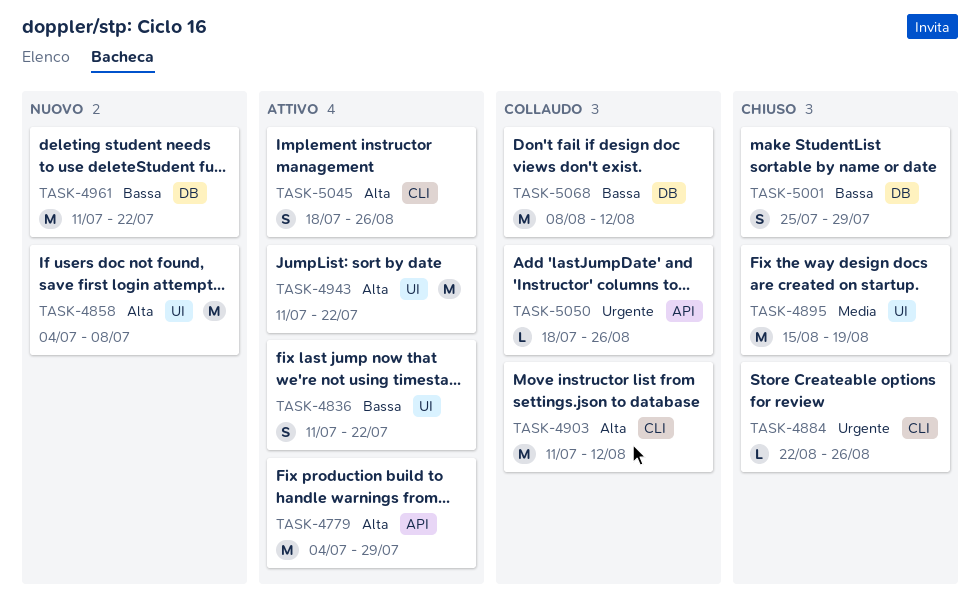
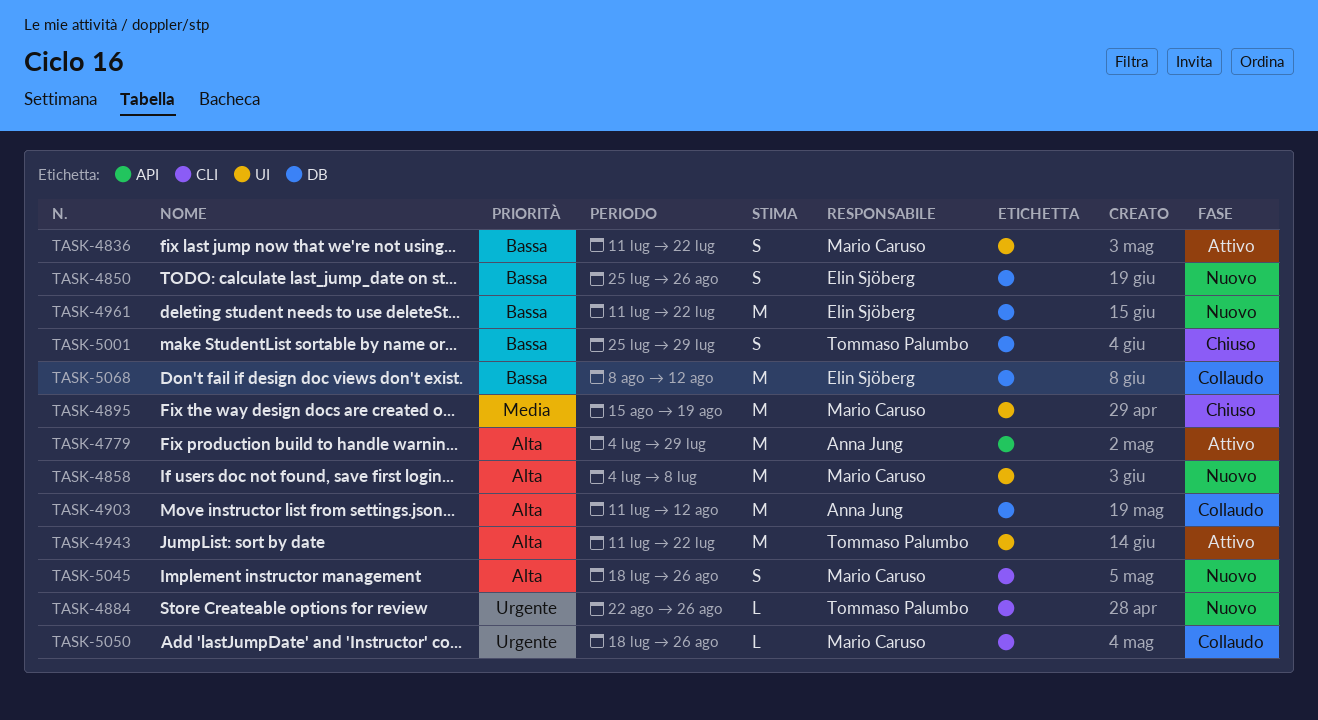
TASK-4850: none -> present
TASK-4884, status: Chiuso -> Nuovo
TASK-4903, label: CLI -> DB
TASK-5045, status: Attivo -> Nuovo
TASK-5050, label: API -> CLI

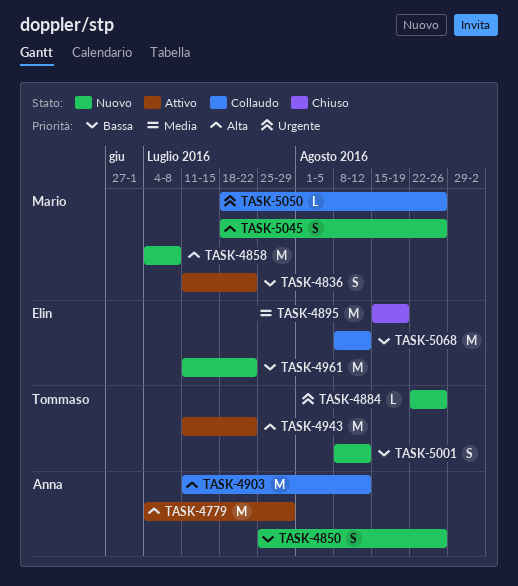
TASK-4850, owner: Elin Sjöberg -> Anna Jung
TASK-4895, owner: Mario Caruso -> Elin Sjöberg
TASK-5001, status: Chiuso -> Nuovo
TASK-5001, start: Jul 25 -> Aug 8
TASK-5001, due: Jul 29 -> Aug 12

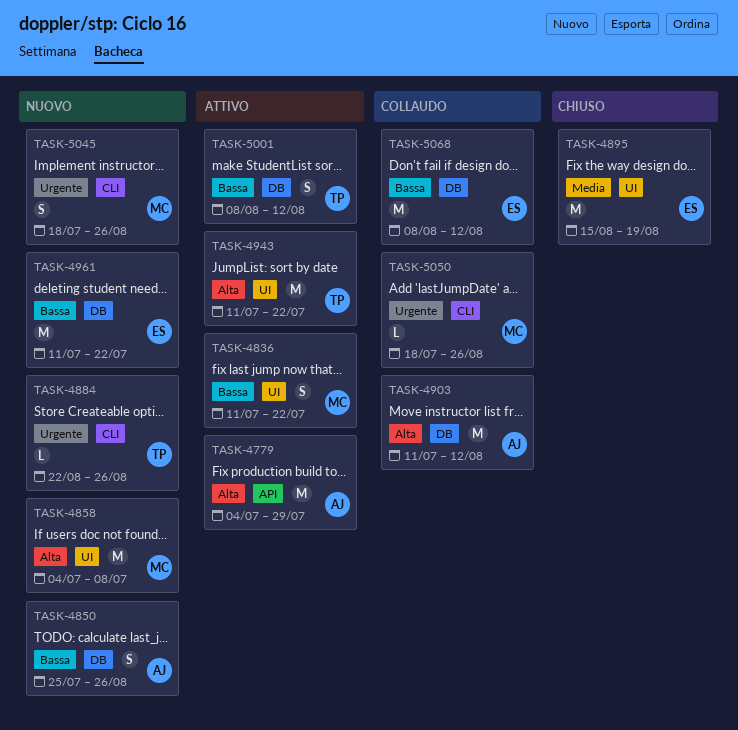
TASK-5001, status: Nuovo -> Attivo
TASK-5045, priority: Alta -> Urgente

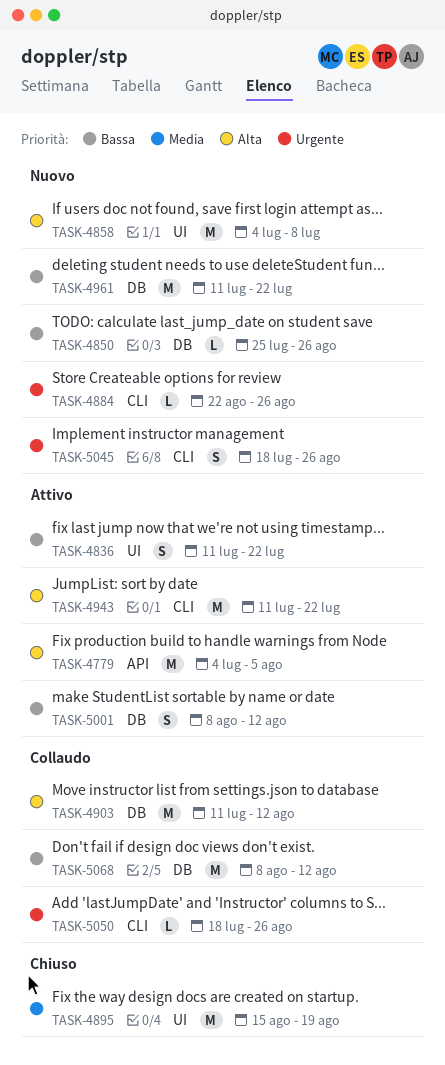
TASK-4779, due: Jul 29 -> Aug 5
TASK-4850, estimate: S -> L
TASK-4943, label: UI -> CLI

